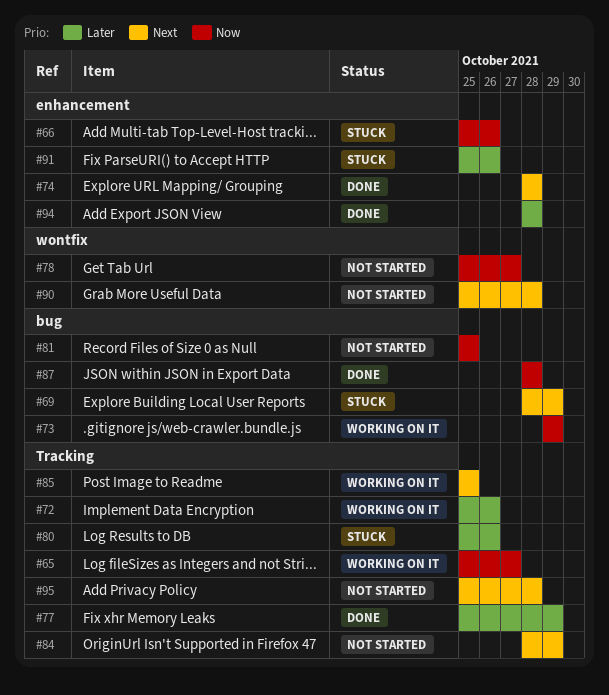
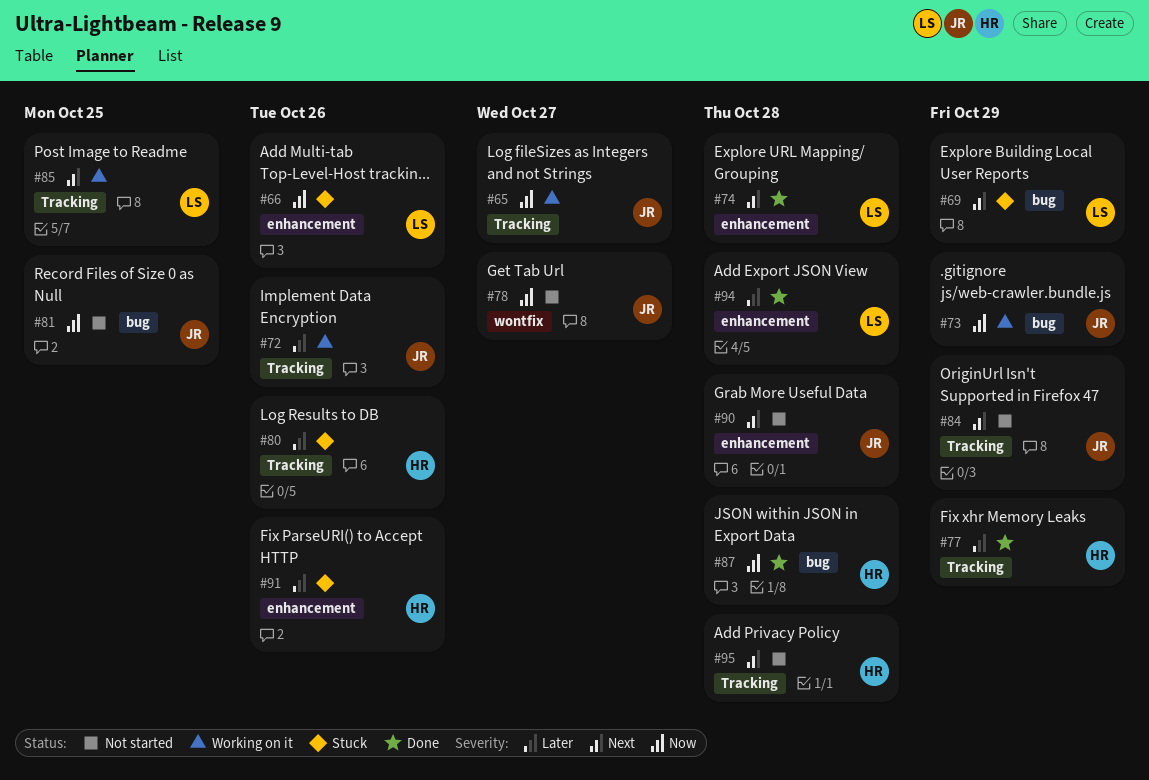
#90, label: wontfix -> enhancement

